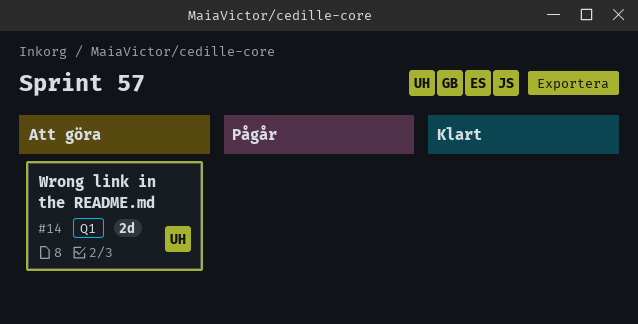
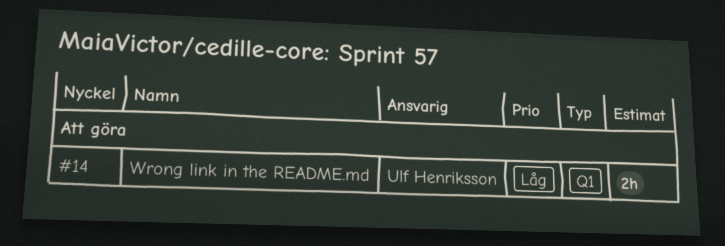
#14, estimate: 2d -> 2h

